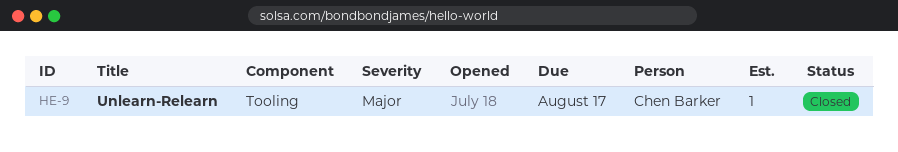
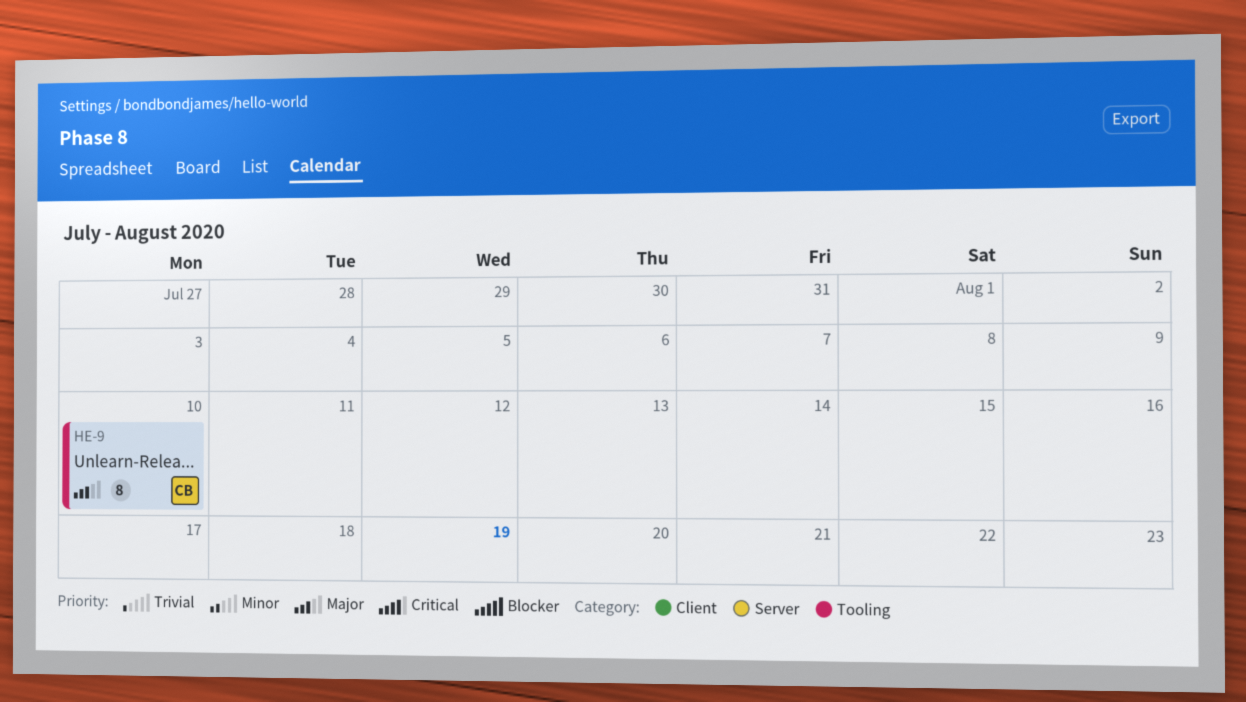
HE-9, estimate: 1 -> 8
HE-9, due: Aug 17 -> Aug 10

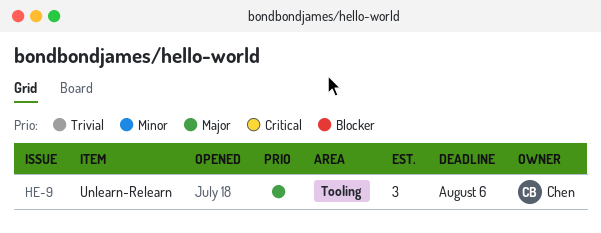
HE-9, estimate: 8 -> 3
HE-9, due: Aug 10 -> Aug 6

